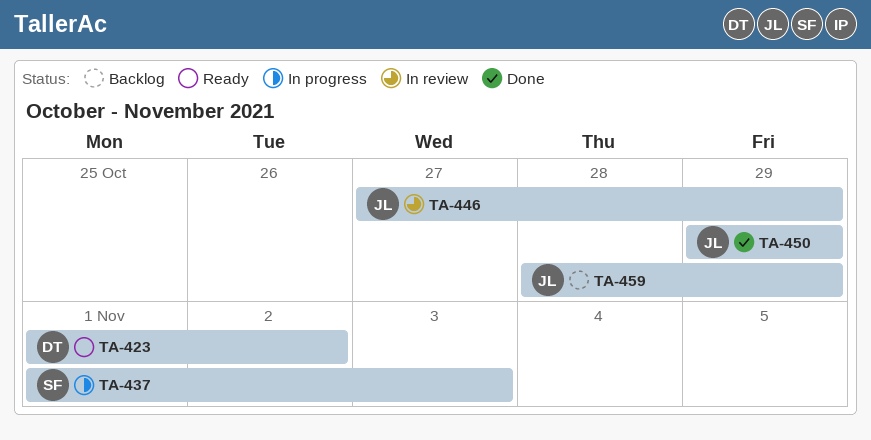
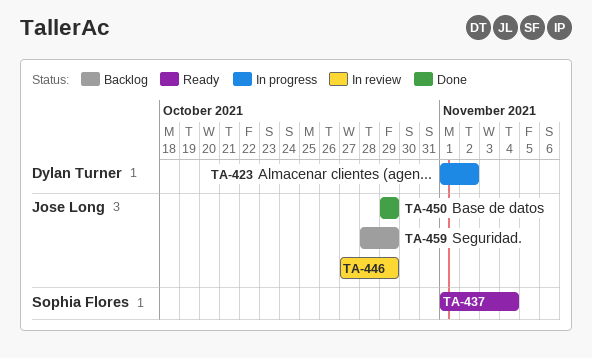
TA-423, status: Ready -> In progress
TA-437, status: In progress -> Ready
TA-437, due: Nov 3 -> Nov 4

